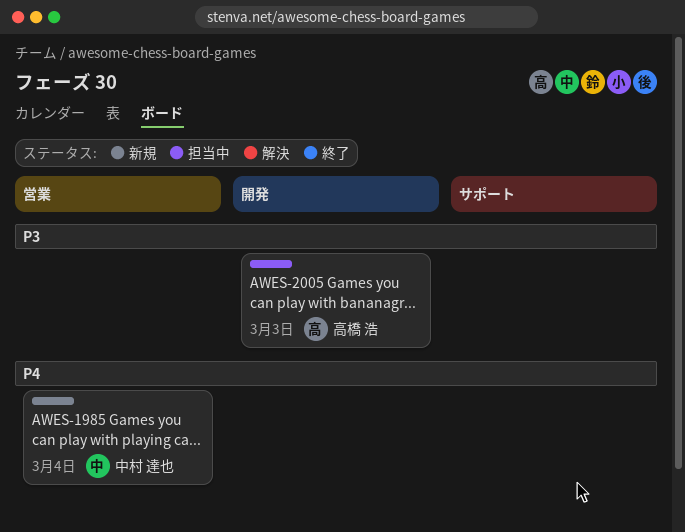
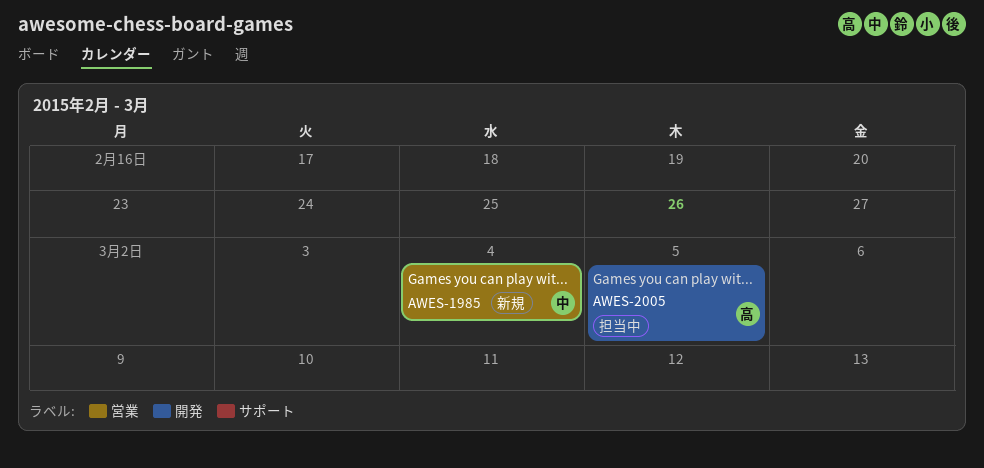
AWES-2005, due: Mar 3 -> Mar 5

